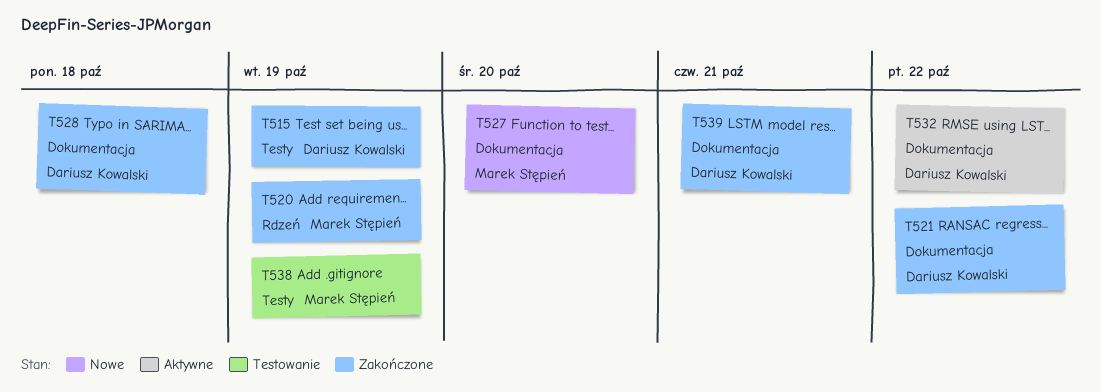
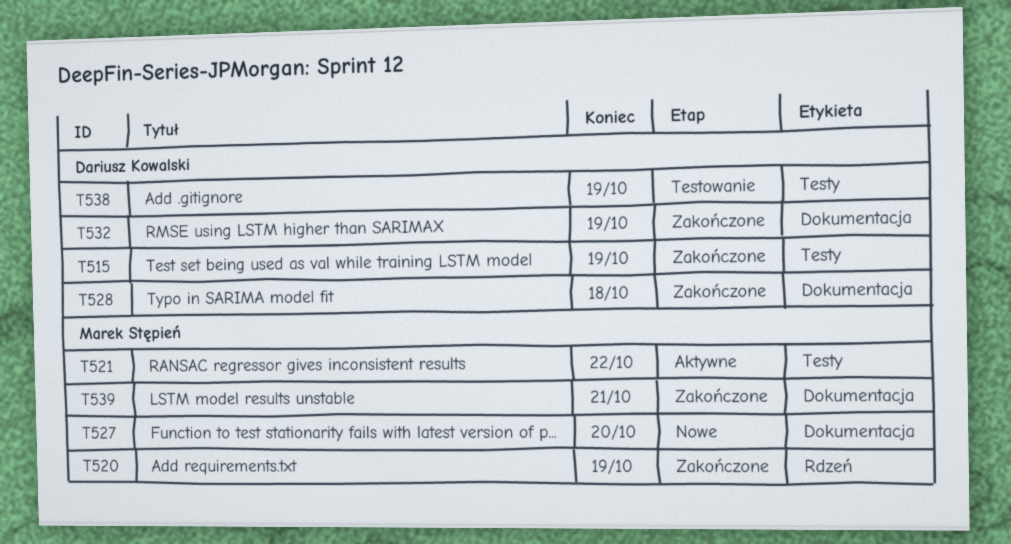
T521, status: Zakończone -> Aktywne
T521, owner: Dariusz Kowalski -> Marek Stępień
T521, label: Dokumentacja -> Testy
T532, status: Aktywne -> Zakończone
T532, due: Oct 22 -> Oct 19
T538, owner: Marek Stępień -> Dariusz Kowalski
T539, owner: Dariusz Kowalski -> Marek Stępień

